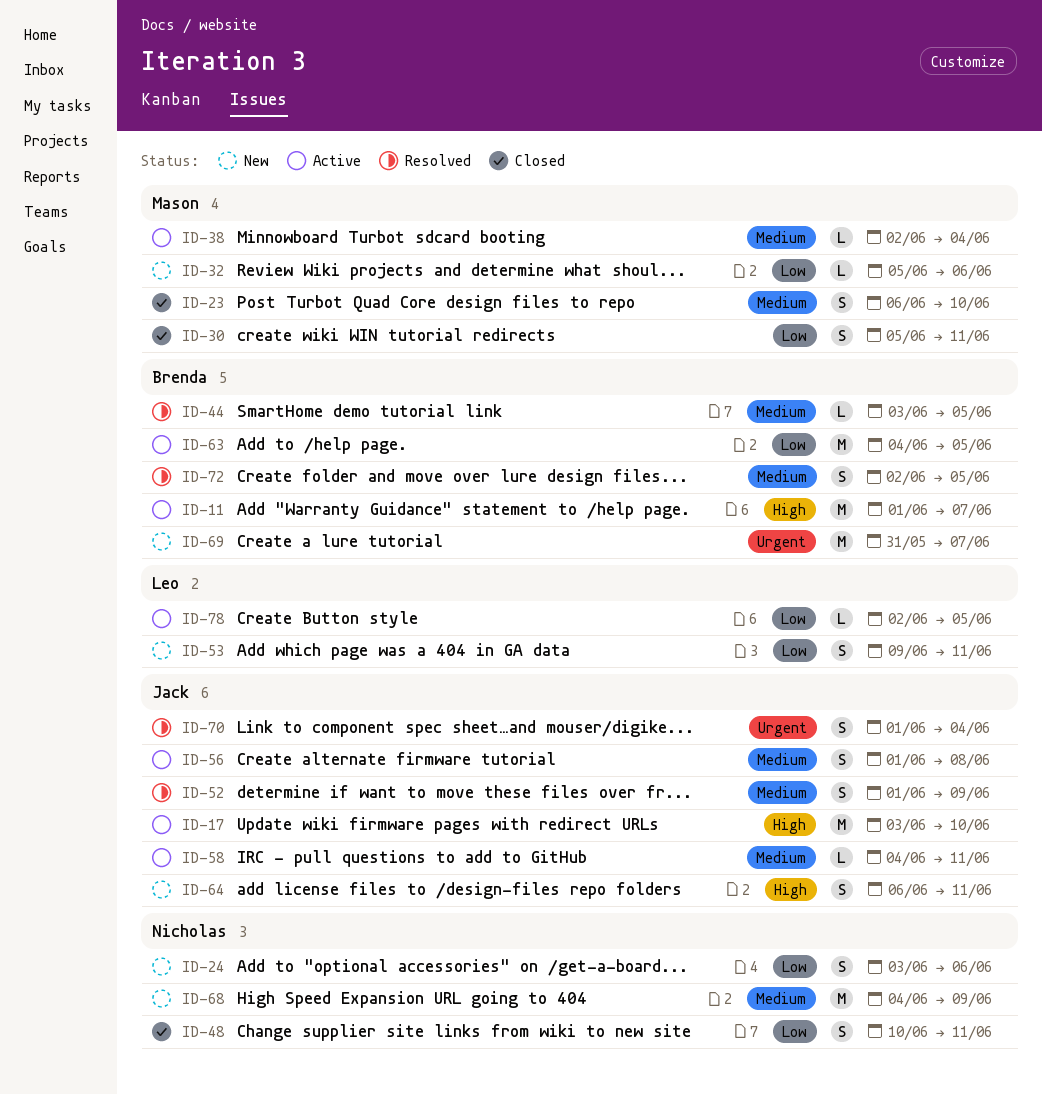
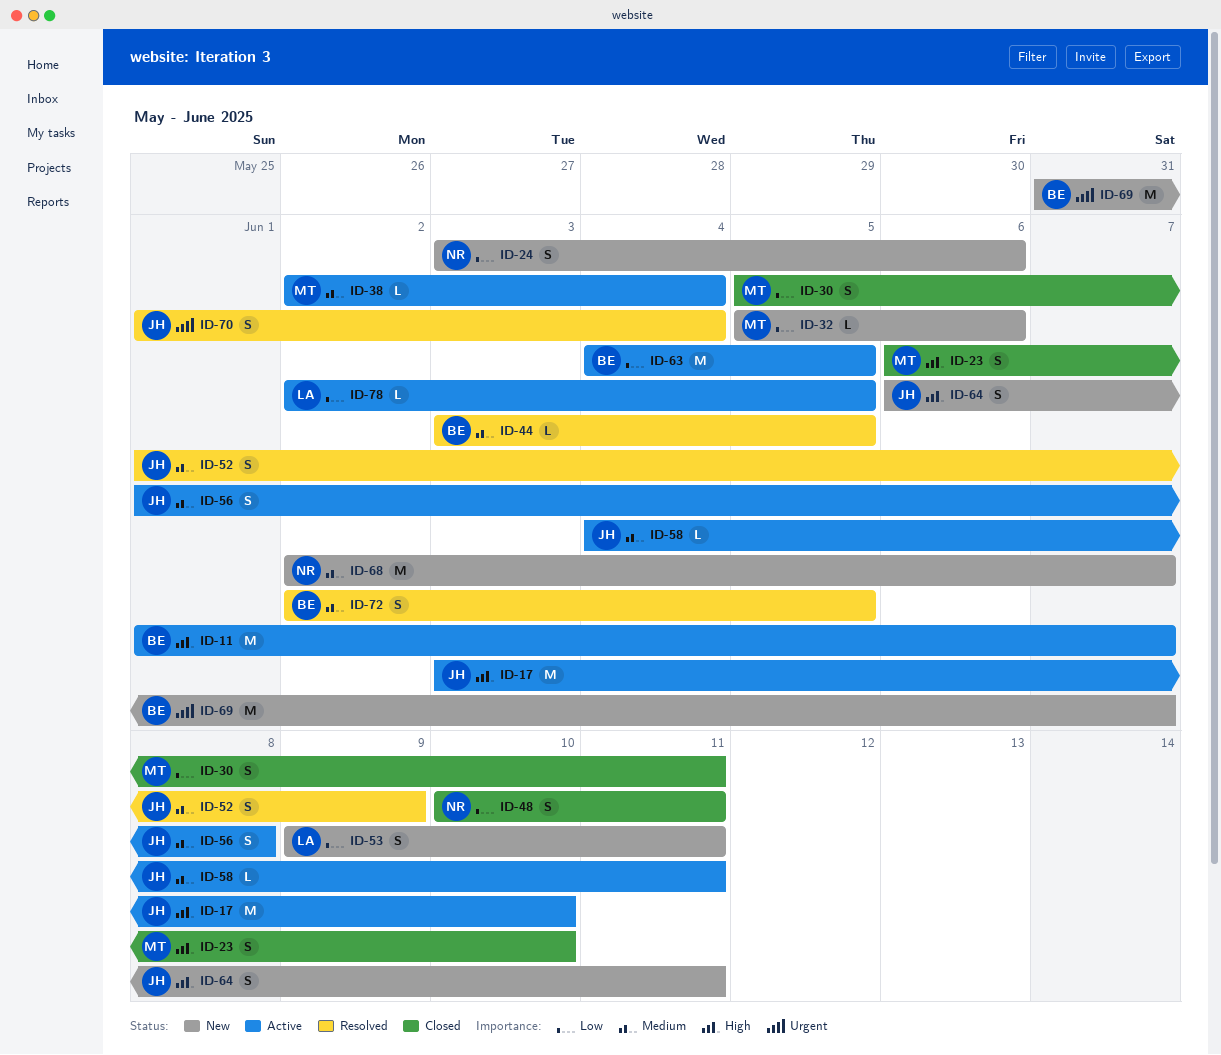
ID-23, priority: Medium -> High
ID-68, start: Jun 4 -> Jun 2
ID-68, due: Jun 9 -> Jun 7

